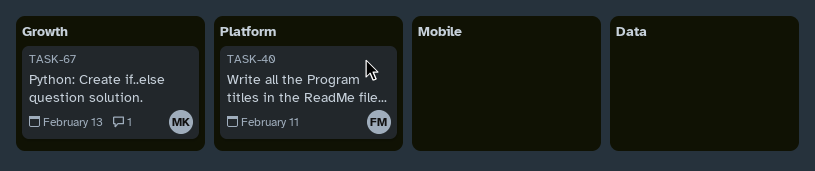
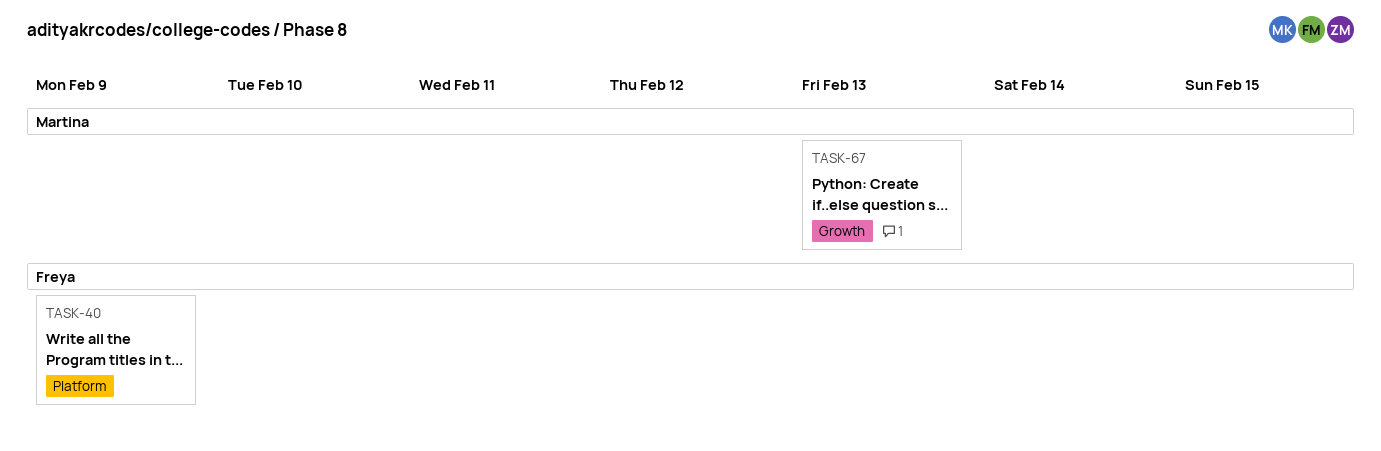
TASK-40, due: Feb 11 -> Feb 9

